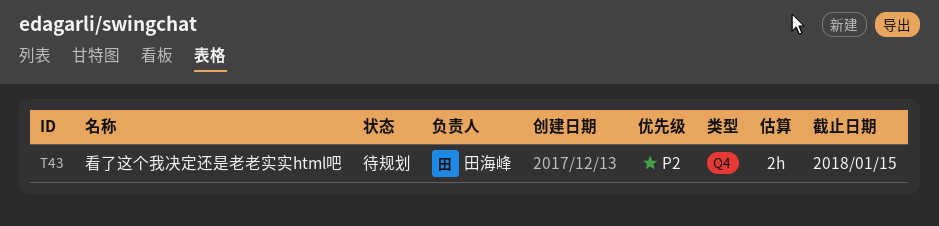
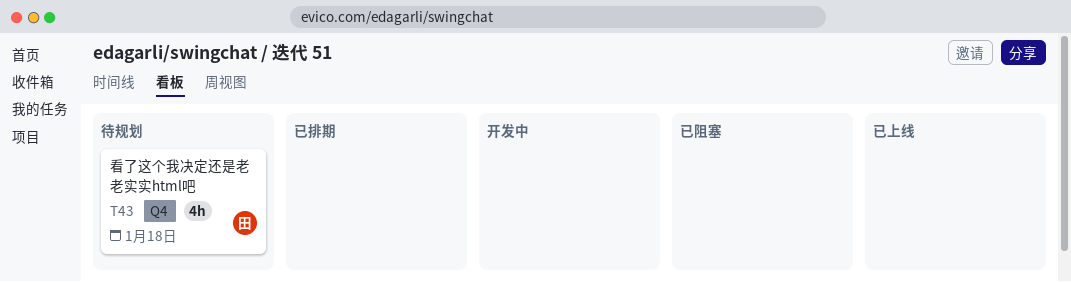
T43, estimate: 2h -> 4h
T43, due: Jan 15 -> Jan 18

